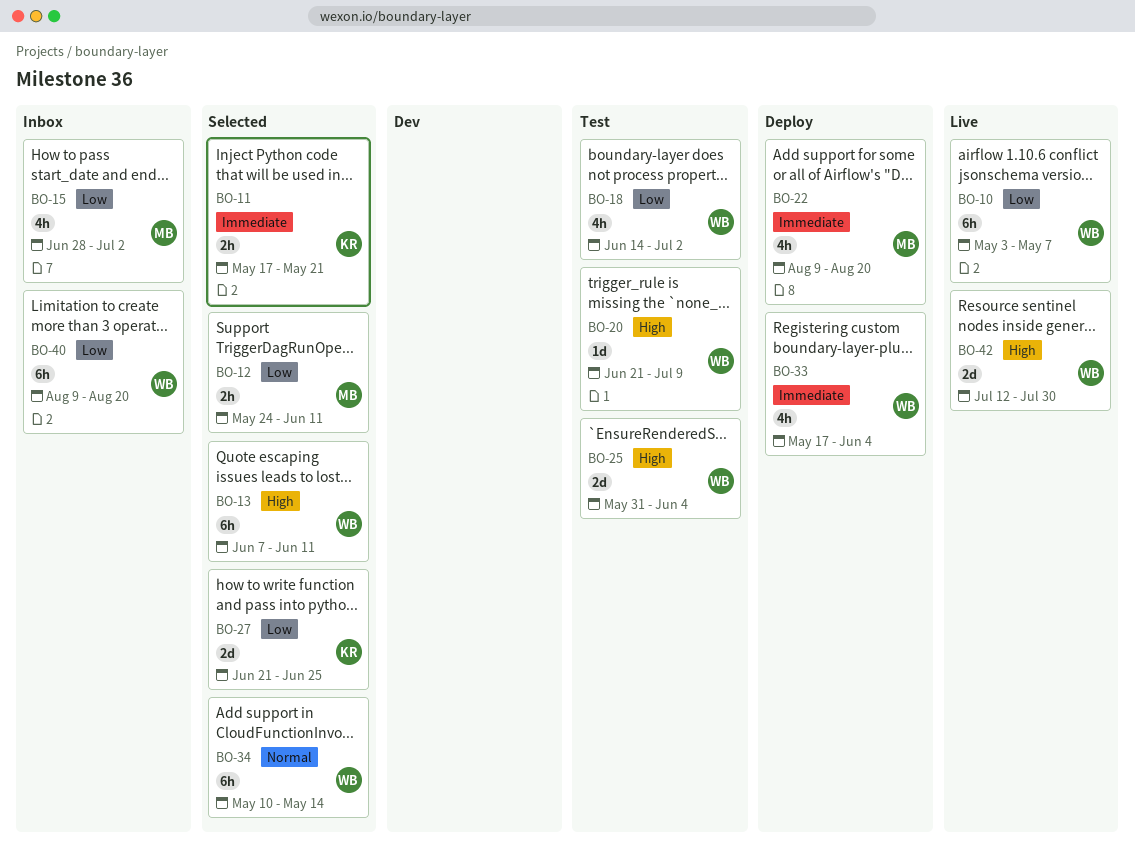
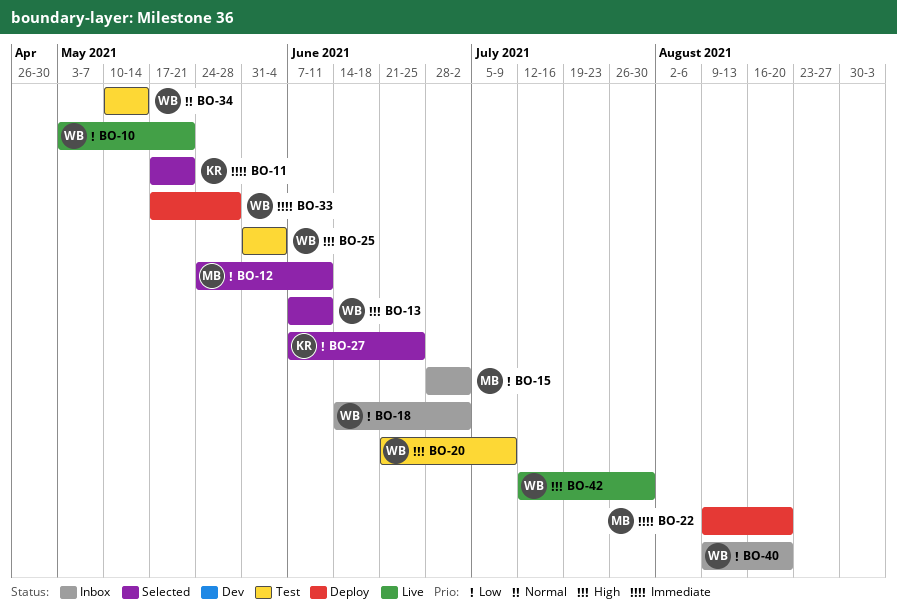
BO-10, due: May 7 -> May 21
BO-18, status: Test -> Inbox
BO-27, start: Jun 21 -> Jun 7
BO-33, due: Jun 4 -> May 28
BO-34, status: Selected -> Test

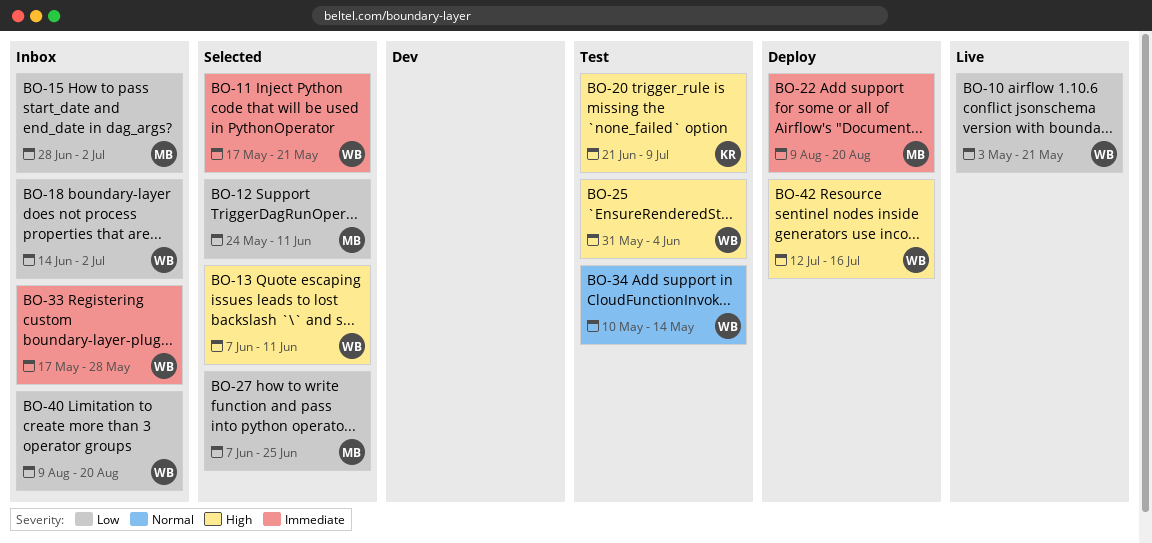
BO-11, owner: KR -> WB
BO-20, owner: WB -> KR
BO-27, owner: KR -> MB
BO-33, status: Deploy -> Inbox
BO-42, status: Live -> Deploy
BO-42, due: Jul 30 -> Jul 16

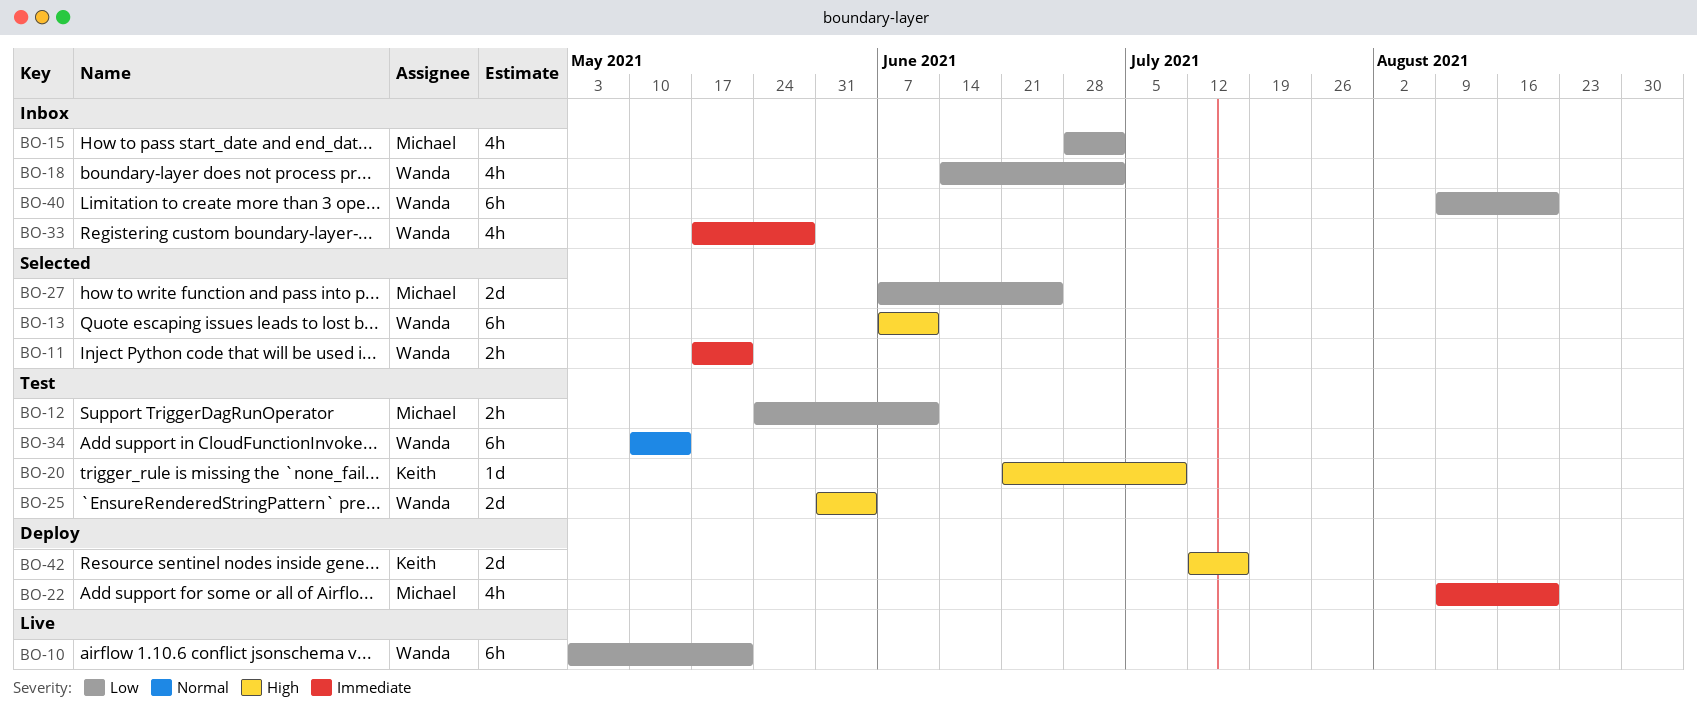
BO-12, status: Selected -> Test
BO-42, owner: Wanda -> Keith

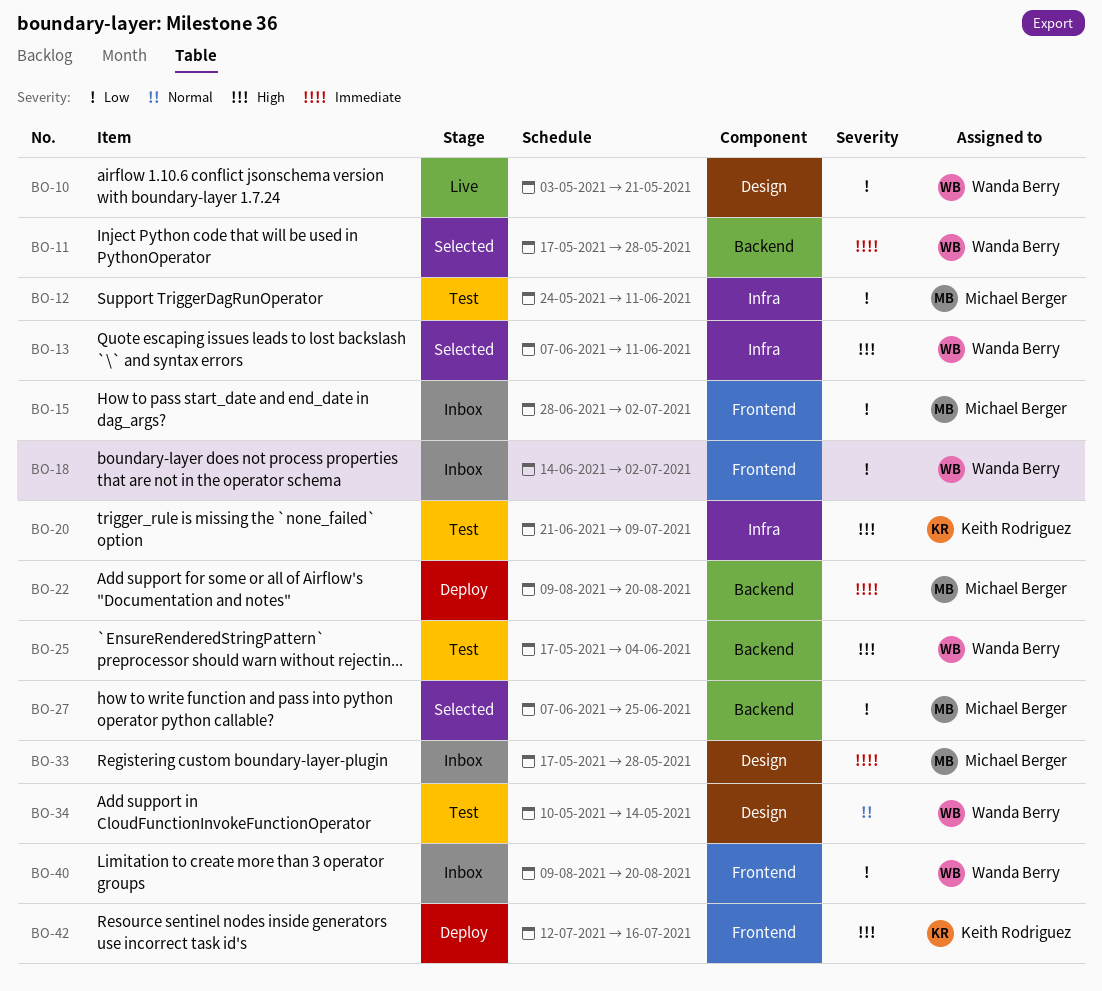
BO-11, due: May 21 -> May 28
BO-25, start: May 31 -> May 17
BO-33, owner: Wanda Berry -> Michael Berger

